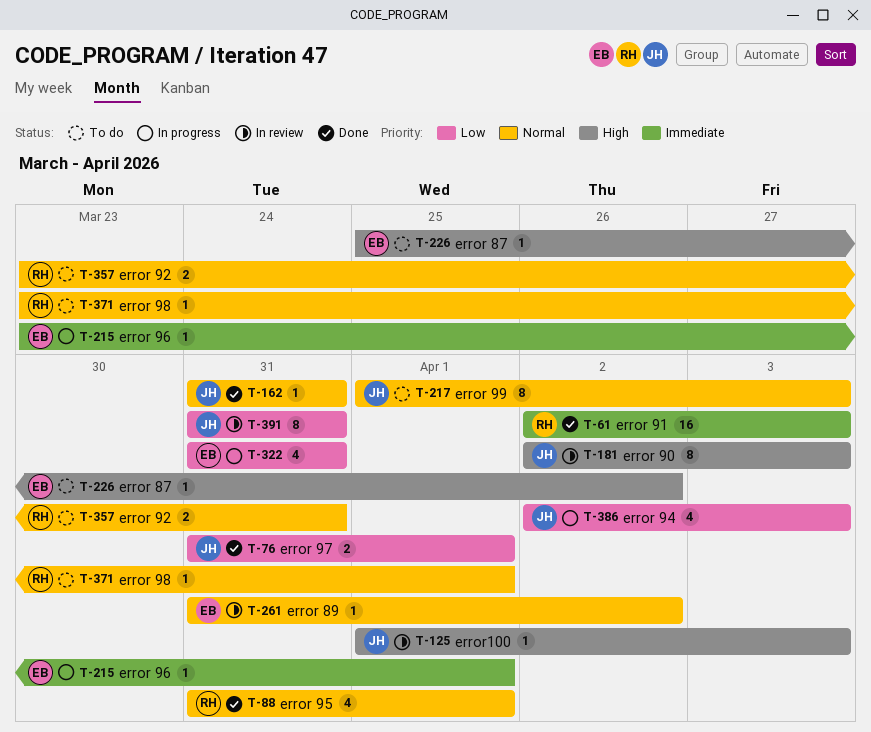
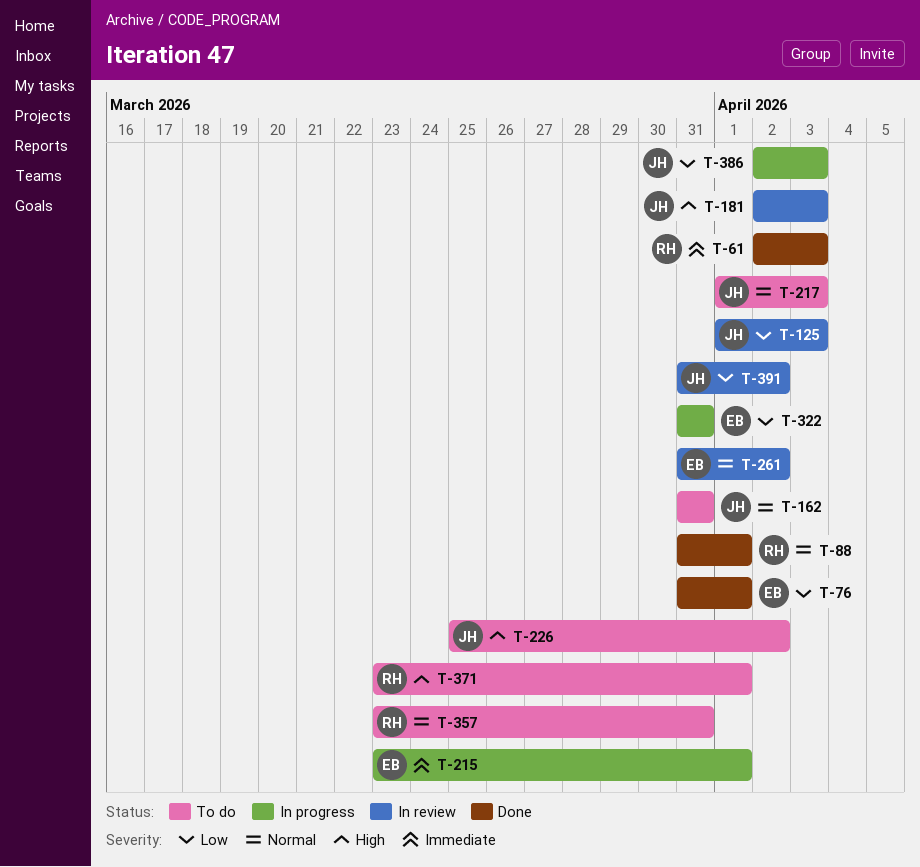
T-76, owner: JH -> EB
T-125, priority: High -> Low
T-162, status: Done -> To do
T-226, owner: EB -> JH
T-371, priority: Normal -> High
T-391, due: Mar 31 -> Apr 2

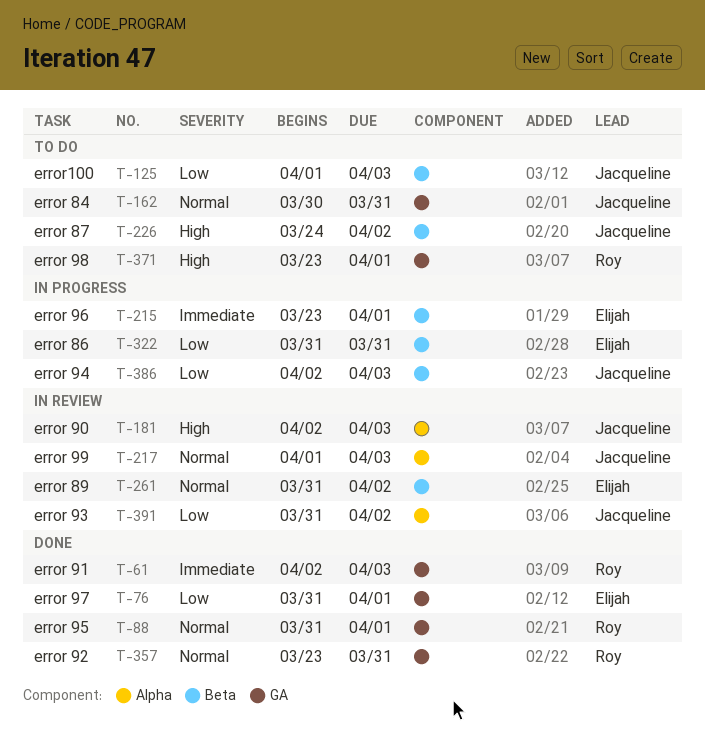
T-125, status: In review -> To do
T-162, start: Mar 31 -> Mar 30
T-217, status: To do -> In review
T-226, start: Mar 25 -> Mar 24
T-357, status: To do -> Done

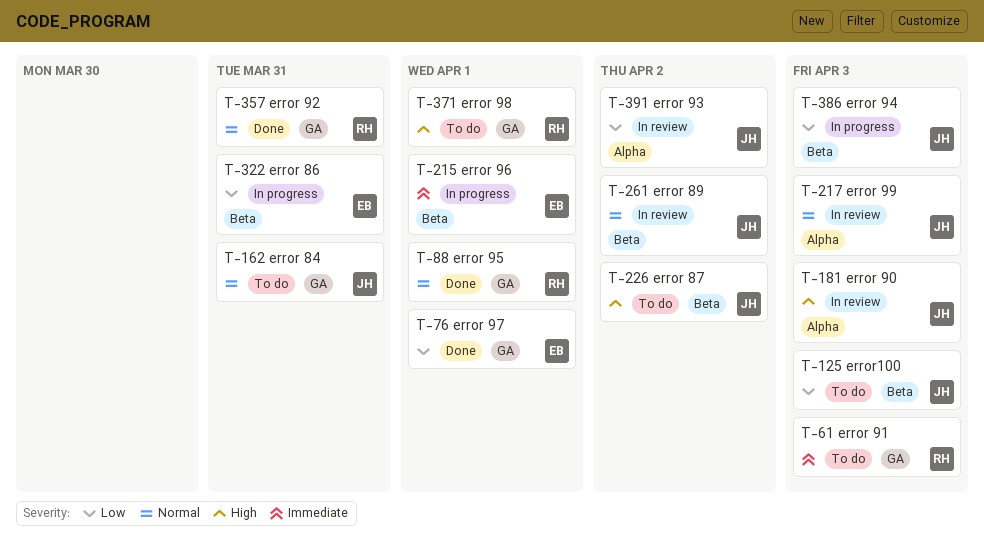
T-61, status: Done -> To do
T-261, owner: Elijah -> Jacqueline

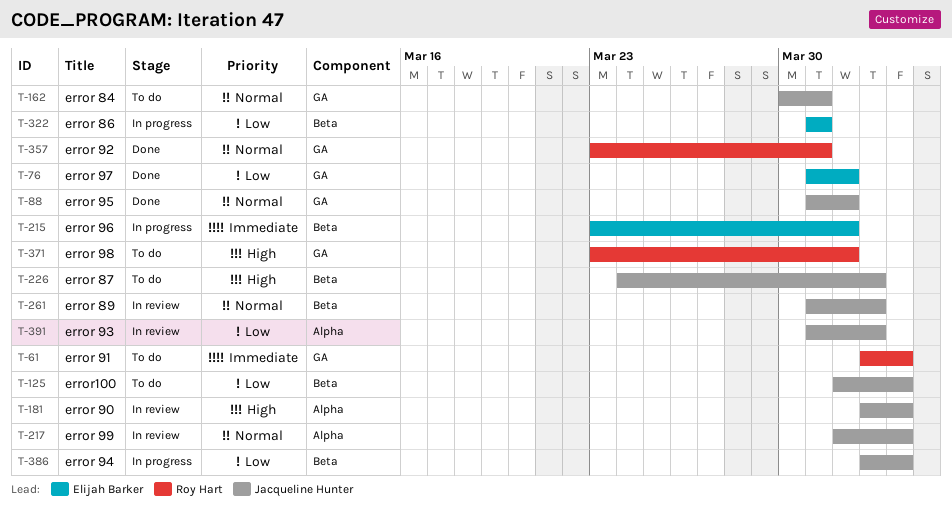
T-88, owner: Roy Hart -> Jacqueline Hunter

